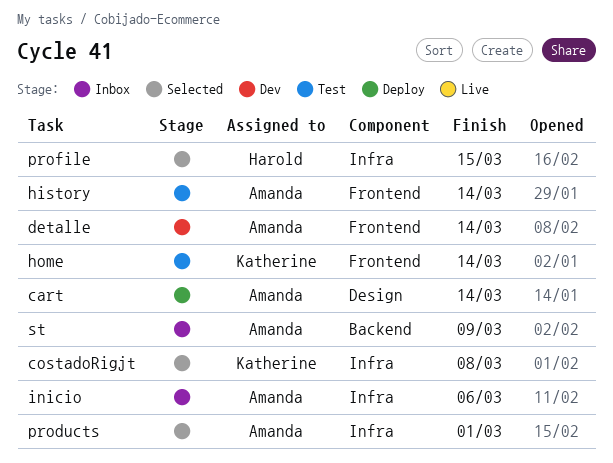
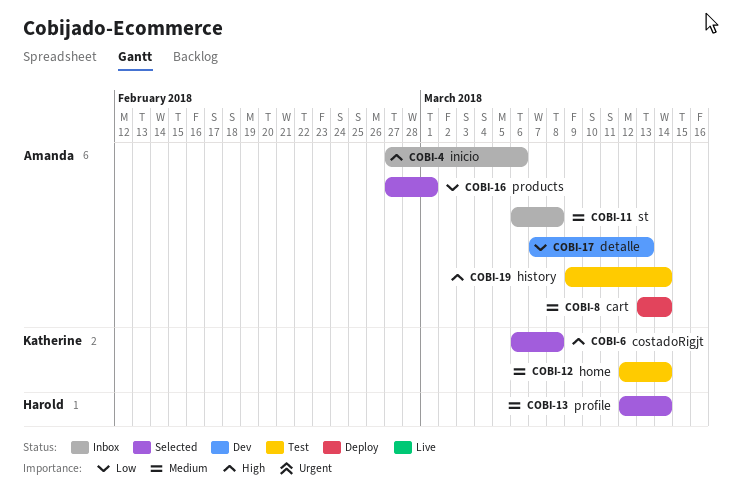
detalle, due: Mar 14 -> Mar 13
profile, due: Mar 15 -> Mar 14
st, due: Mar 9 -> Mar 8

